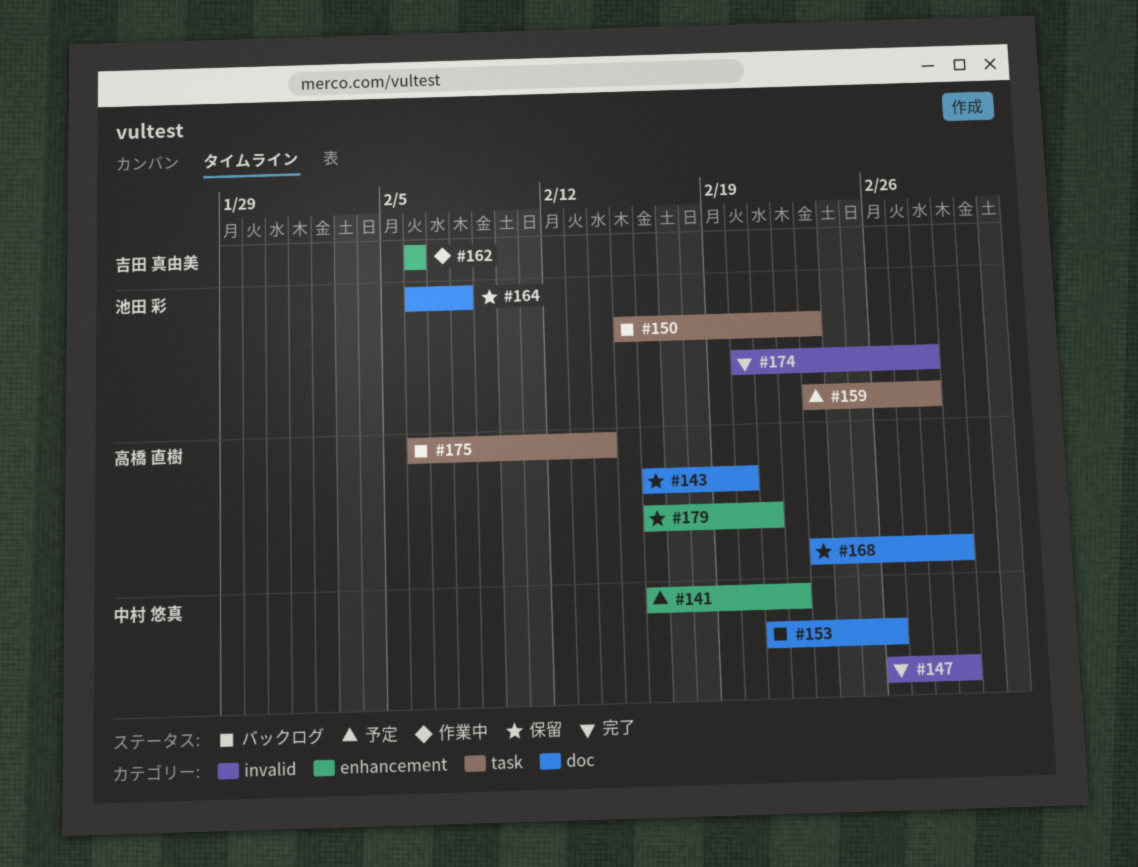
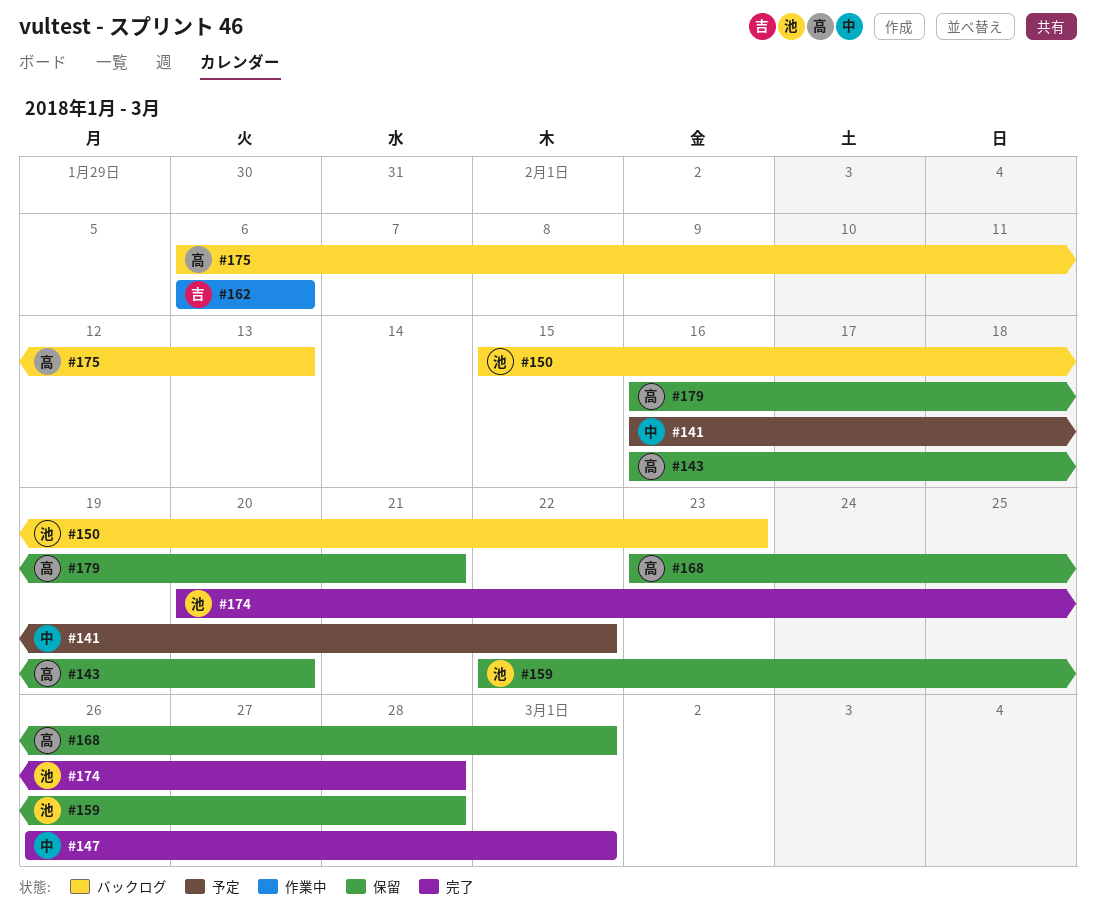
#153: present -> none
#159, status: 予定 -> 保留
#159, start: Feb 23 -> Feb 22
#164: present -> none
#175, due: Feb 14 -> Feb 13

